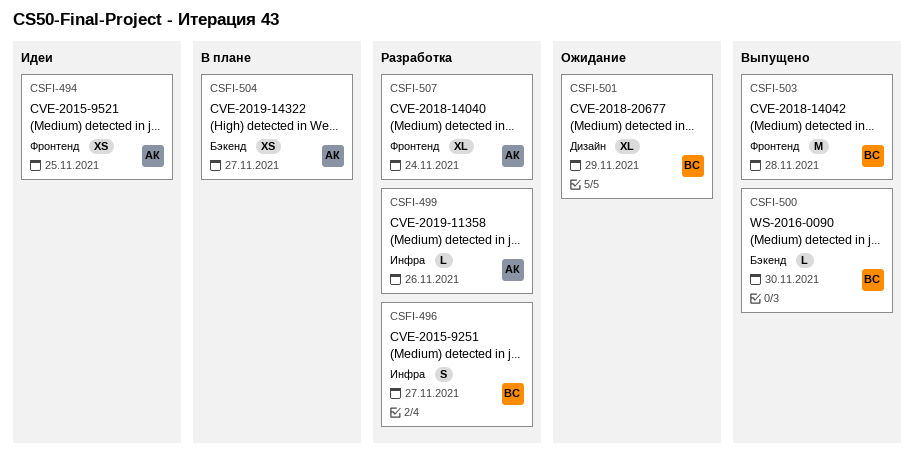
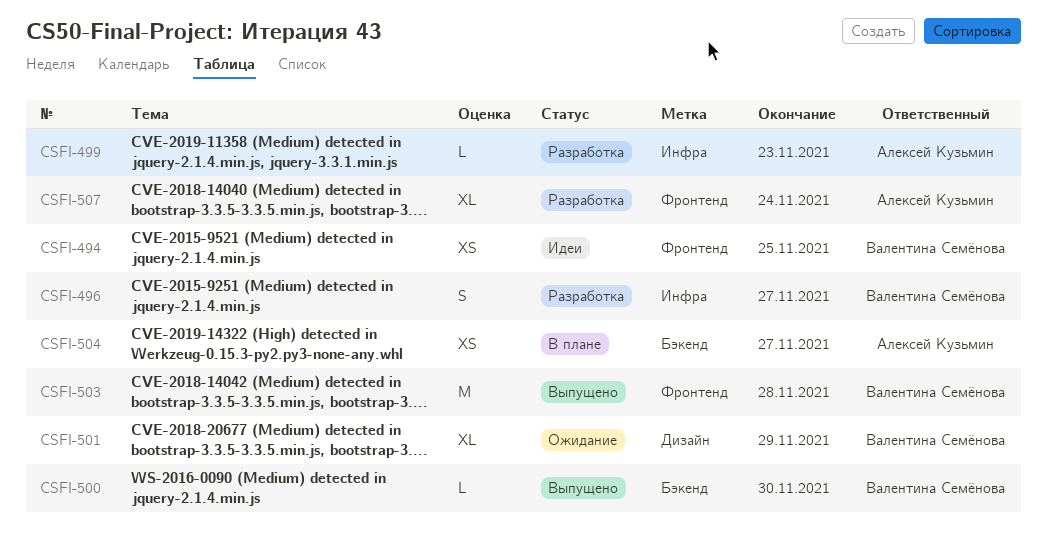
CSFI-494, owner: Алексей Кузьмин -> Валентина Семёнова
CSFI-499, due: Nov 26 -> Nov 23

